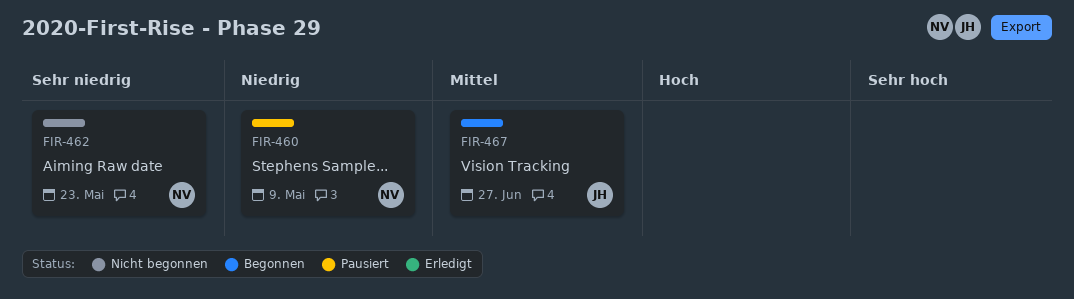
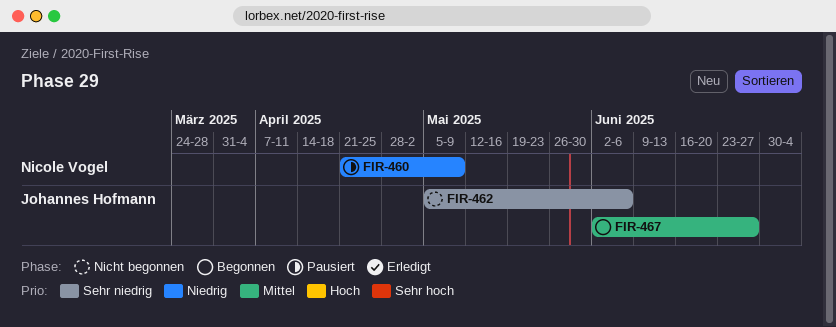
FIR-462, owner: Nicole Vogel -> Johannes Hofmann
FIR-462, due: May 23 -> Jun 6

